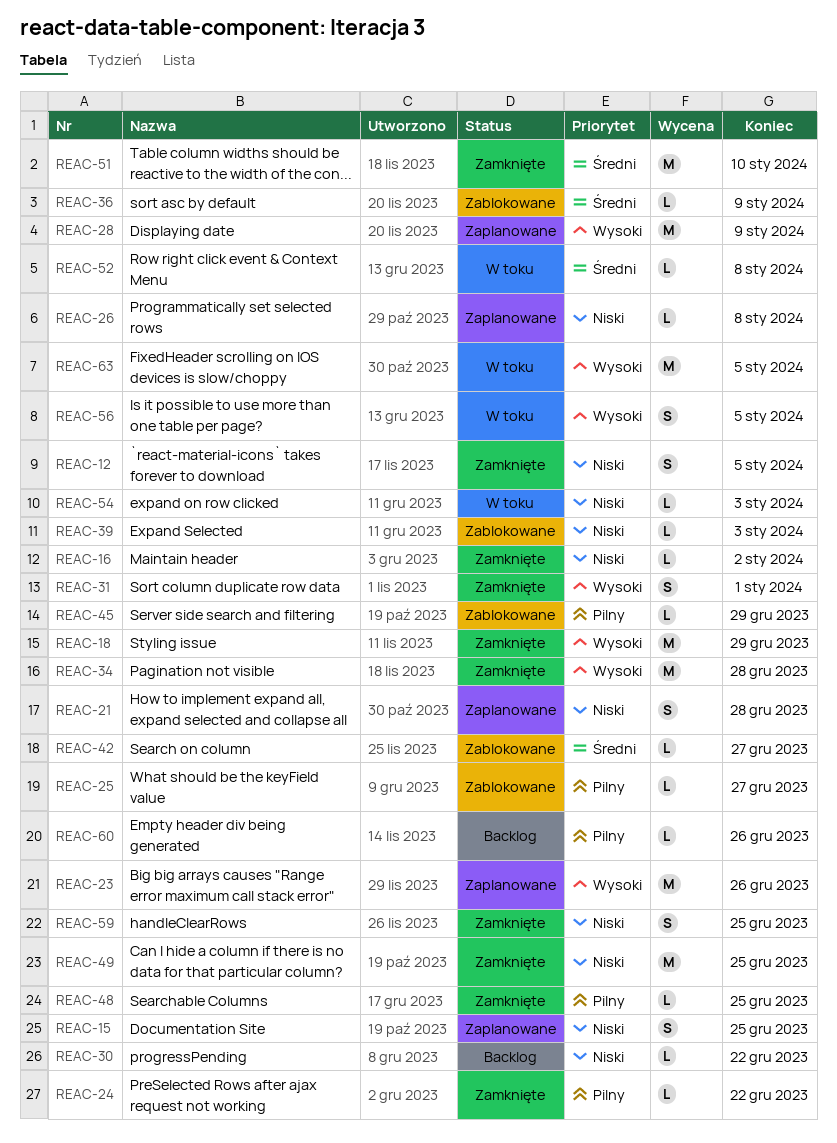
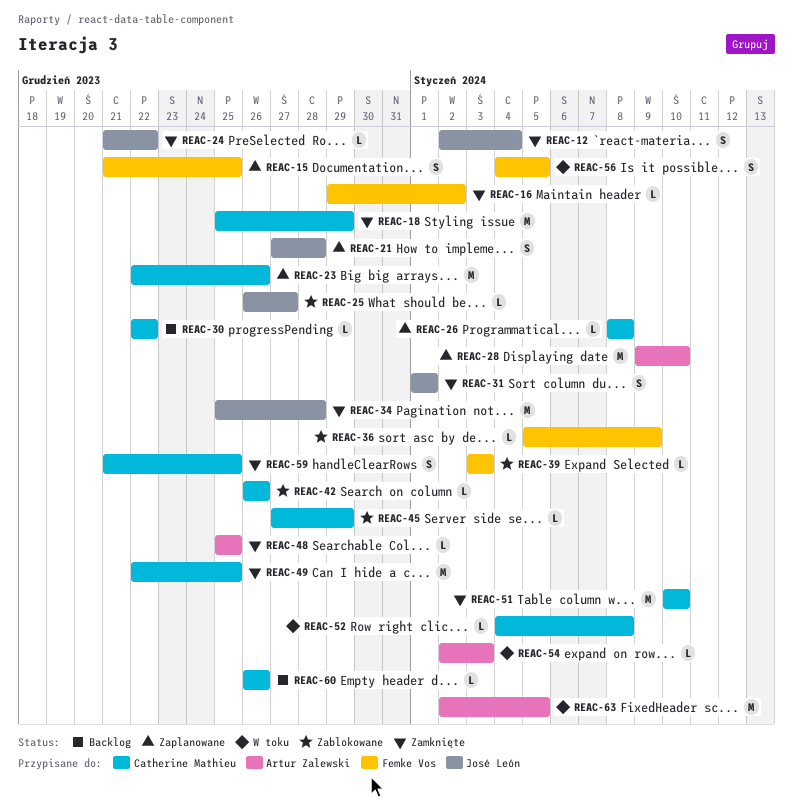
REAC-12, due: Jan 5 -> Jan 4
REAC-28, due: Jan 9 -> Jan 10
REAC-42, due: Dec 27 -> Dec 26

